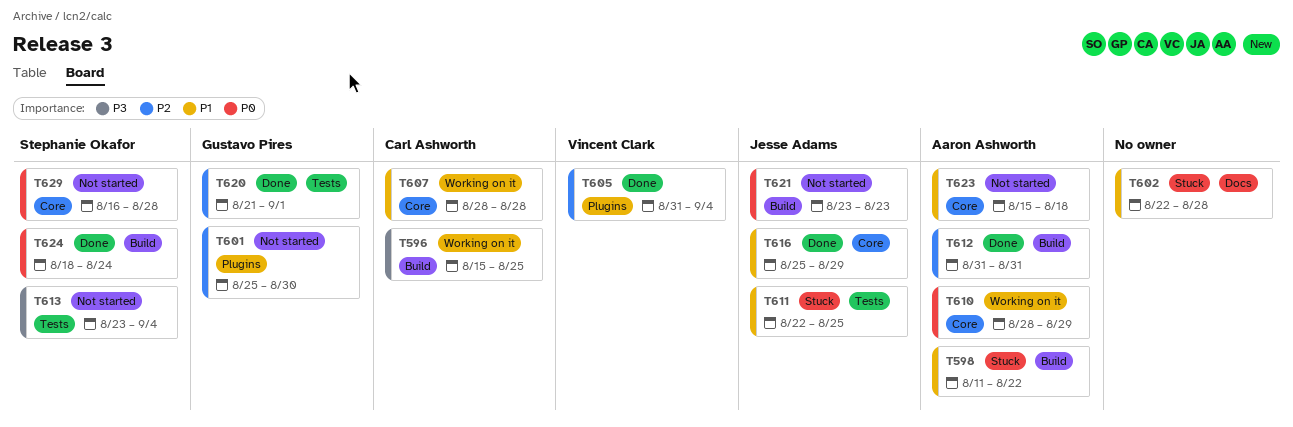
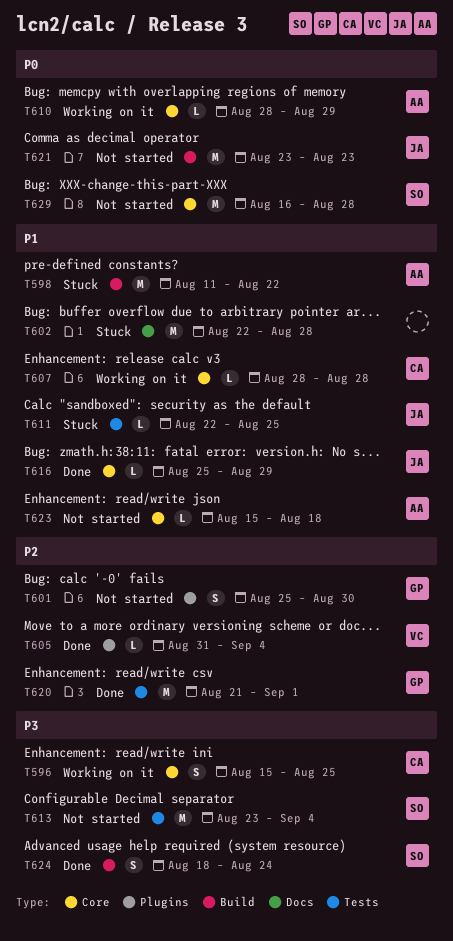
T596, label: Build -> Core
T612: present -> none
T624, priority: P0 -> P3

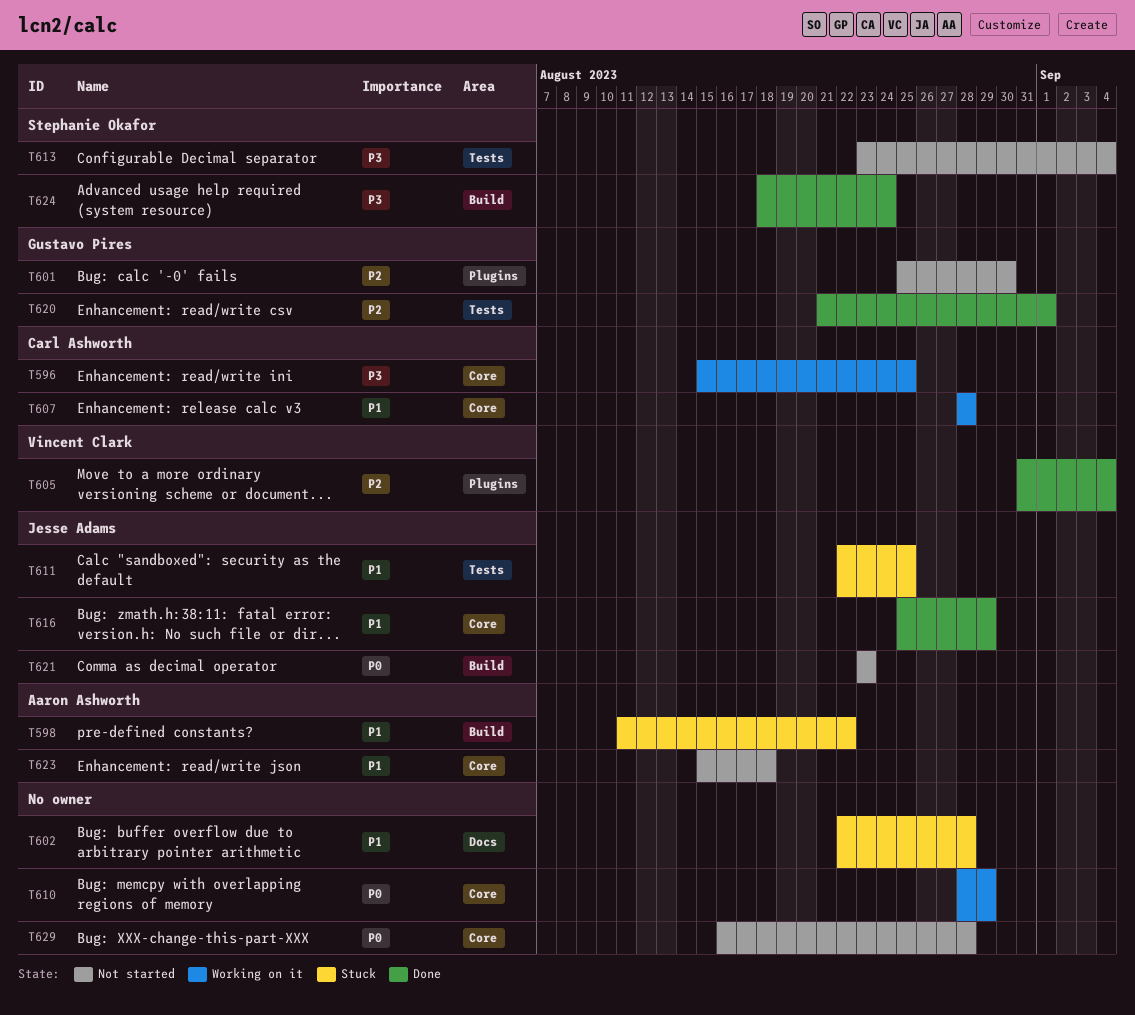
T610, owner: Aaron Ashworth -> none
T629, owner: Stephanie Okafor -> none

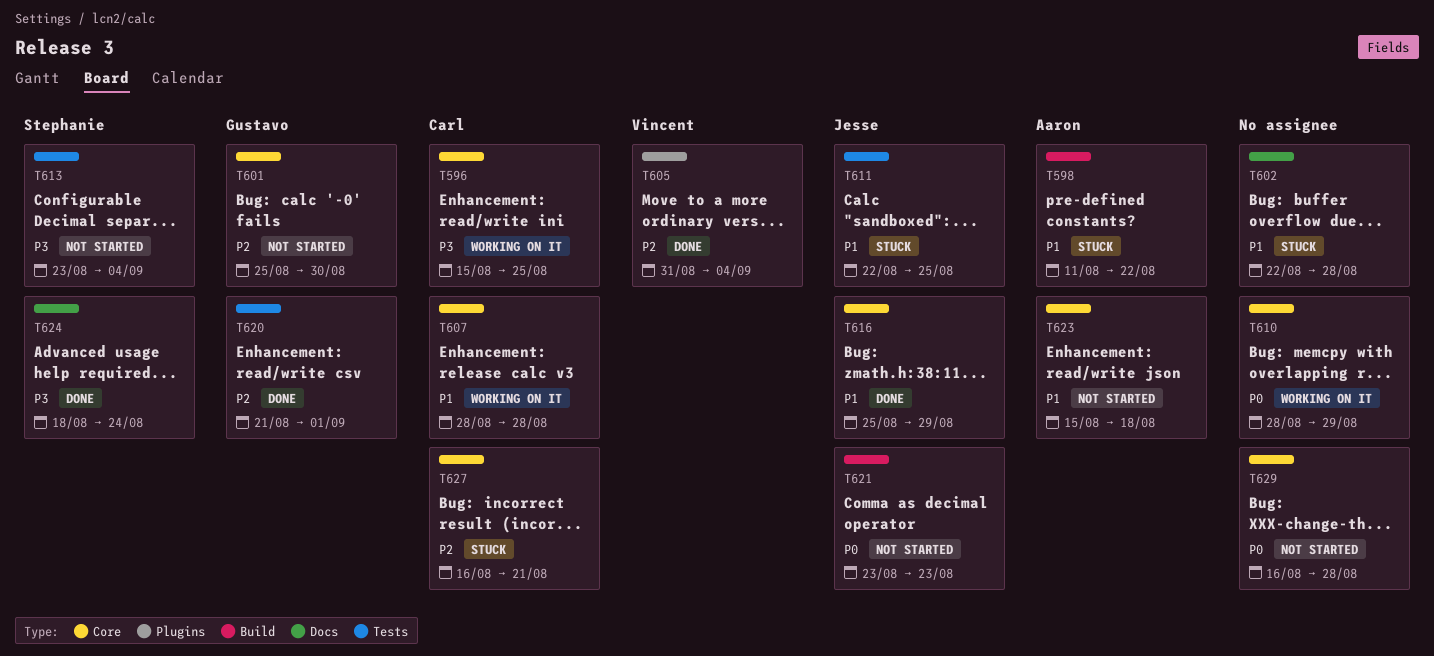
T601, label: Plugins -> Core
T624, label: Build -> Docs
T627: none -> present

